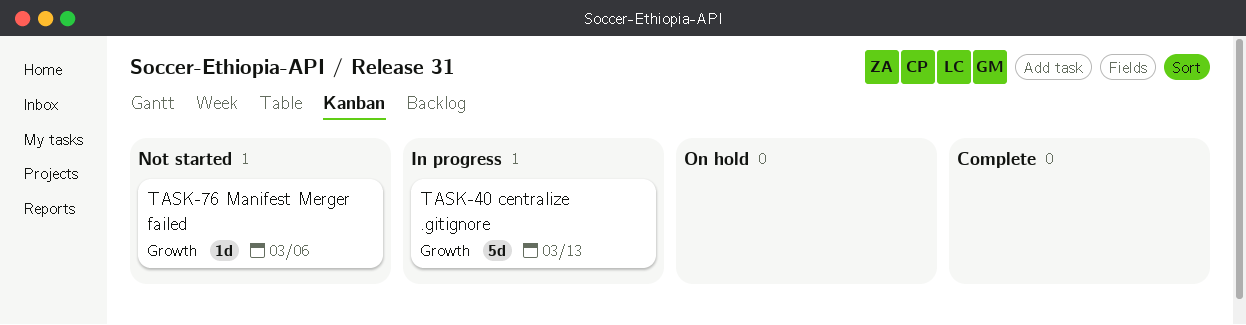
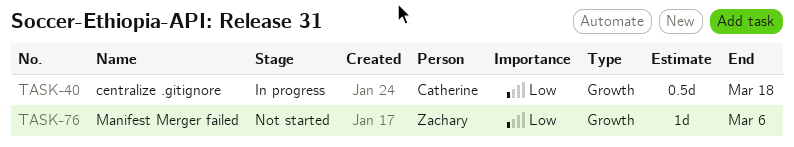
TASK-40, estimate: 5d -> 0.5d
TASK-40, due: Mar 13 -> Mar 18

